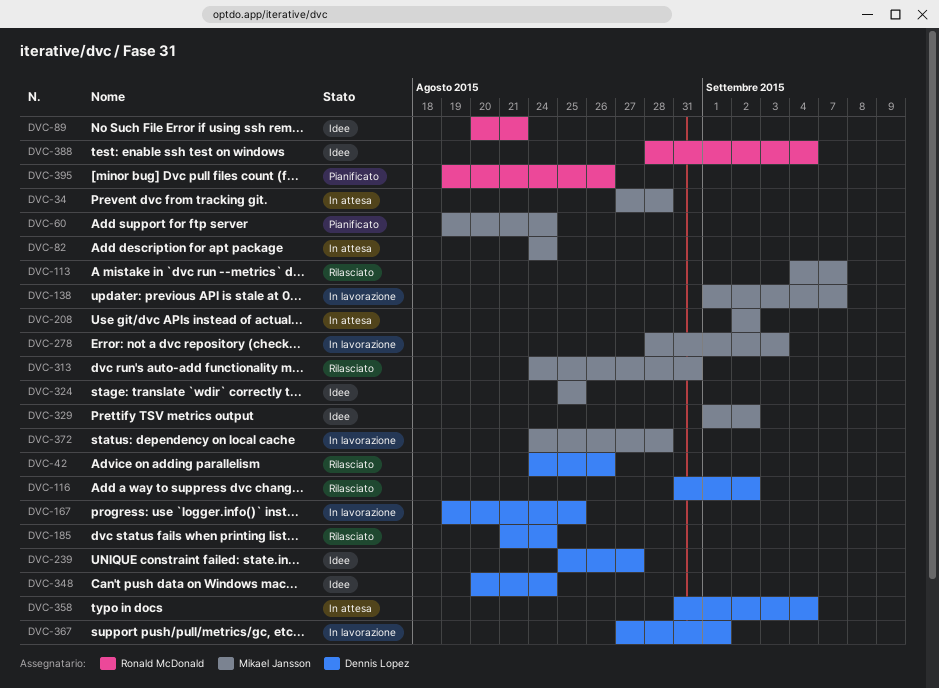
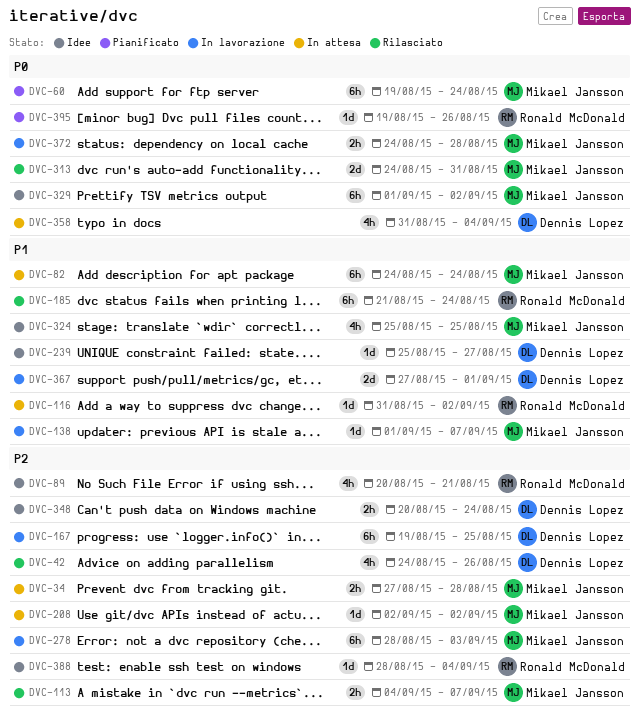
DVC-116, status: Rilasciato -> In attesa
DVC-116, owner: Dennis Lopez -> Ronald McDonald
DVC-185, owner: Dennis Lopez -> Ronald McDonald

